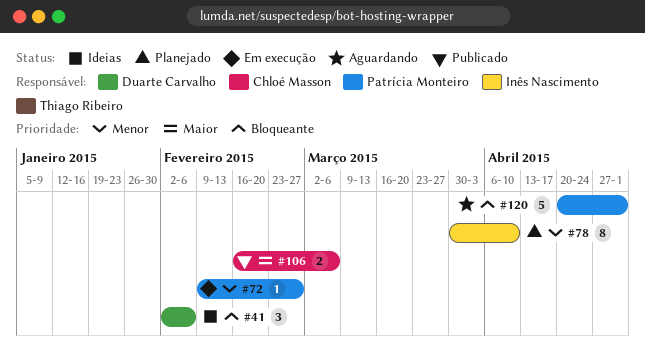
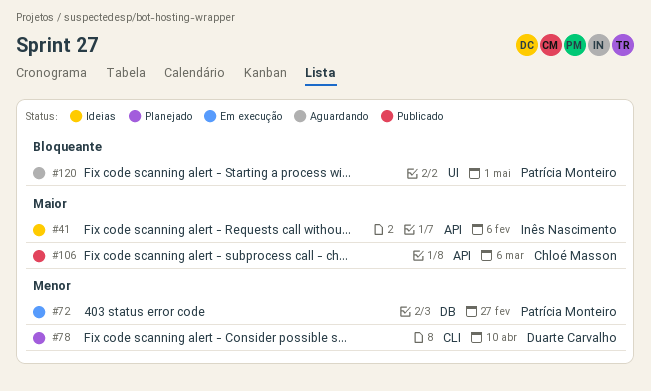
#41, owner: Duarte Carvalho -> Inês Nascimento
#41, priority: Bloqueante -> Maior
#78, owner: Inês Nascimento -> Duarte Carvalho

